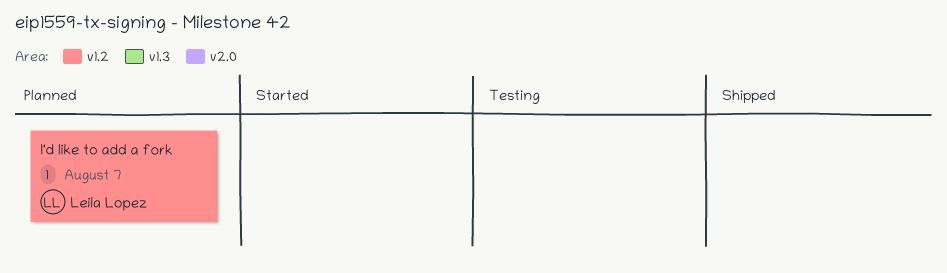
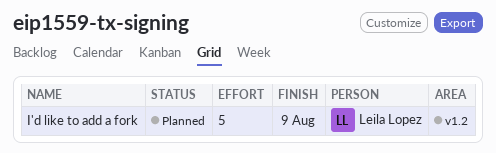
I'd like to add a fork, estimate: 1 -> 5
I'd like to add a fork, due: Aug 7 -> Aug 9

